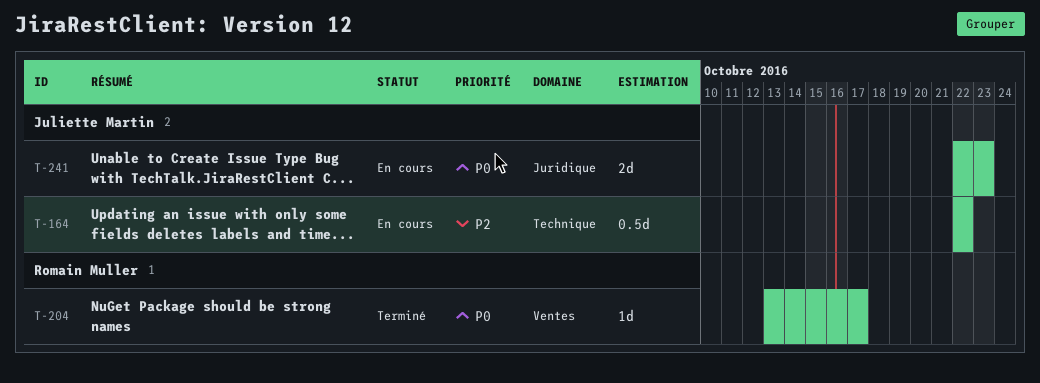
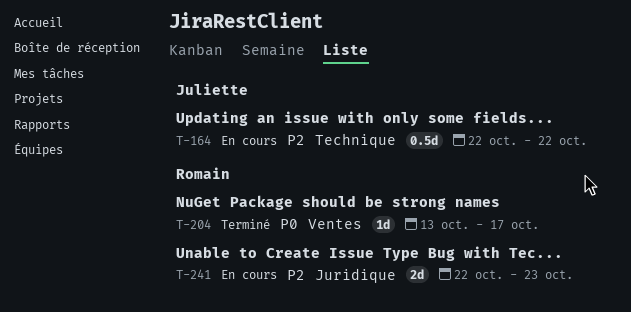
T-241, owner: Juliette Martin -> Romain Muller
T-241, priority: P0 -> P2

